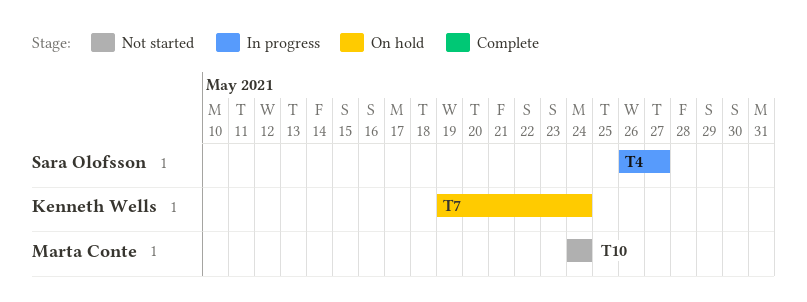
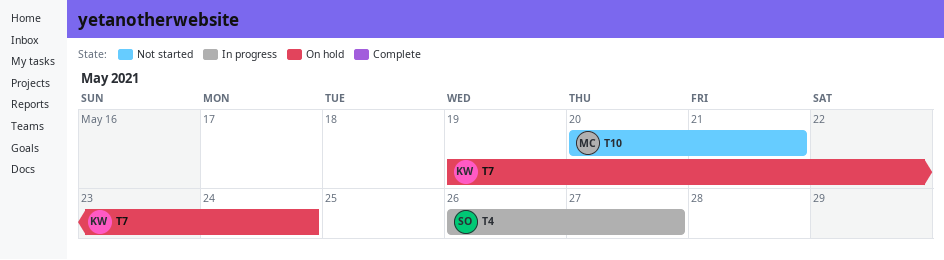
T10, start: May 24 -> May 20
T10, due: May 24 -> May 21

